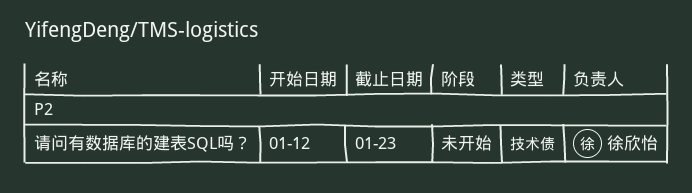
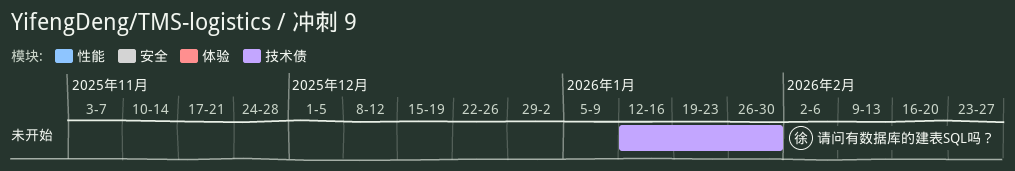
请问有数据库的建表SQL吗？, due: Jan 23 -> Jan 30

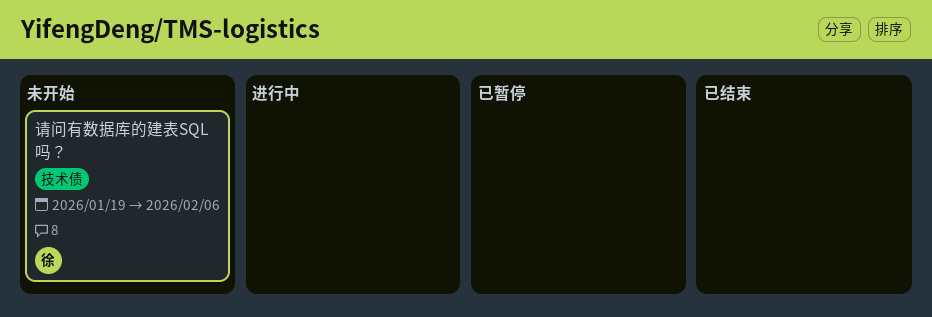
请问有数据库的建表SQL吗？, start: Jan 12 -> Jan 19
请问有数据库的建表SQL吗？, due: Jan 30 -> Feb 6

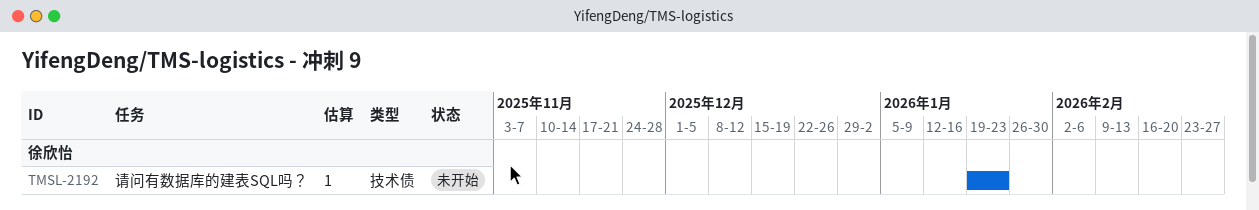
请问有数据库的建表SQL吗？, due: Feb 6 -> Jan 23

